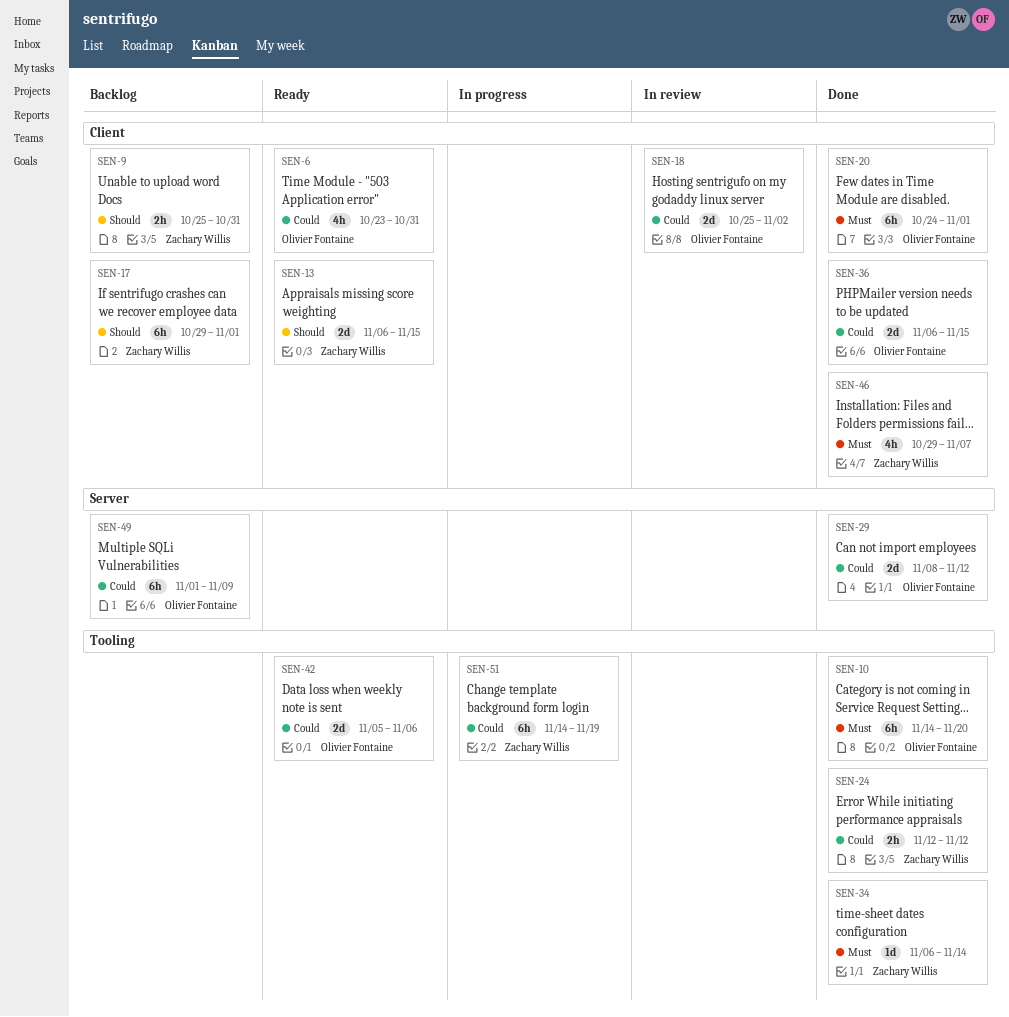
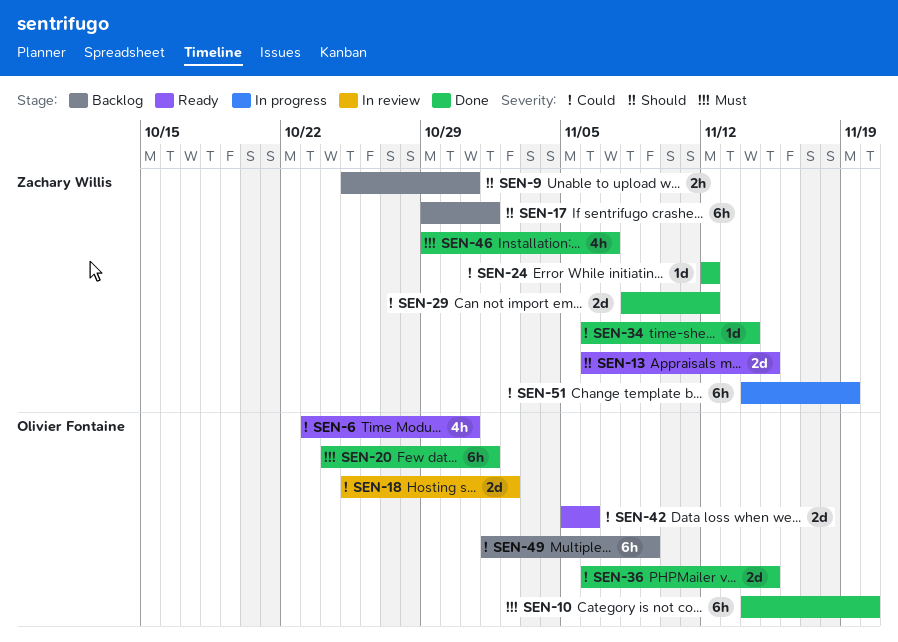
SEN-24, estimate: 2h -> 1d
SEN-29, owner: Olivier Fontaine -> Zachary Willis
SEN-34, priority: Must -> Could

